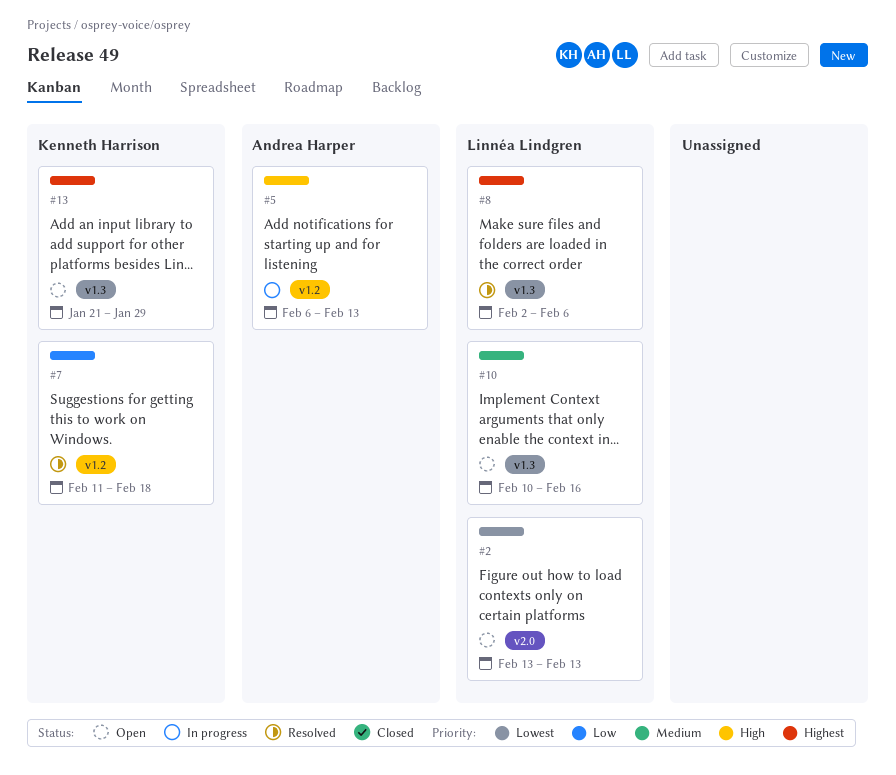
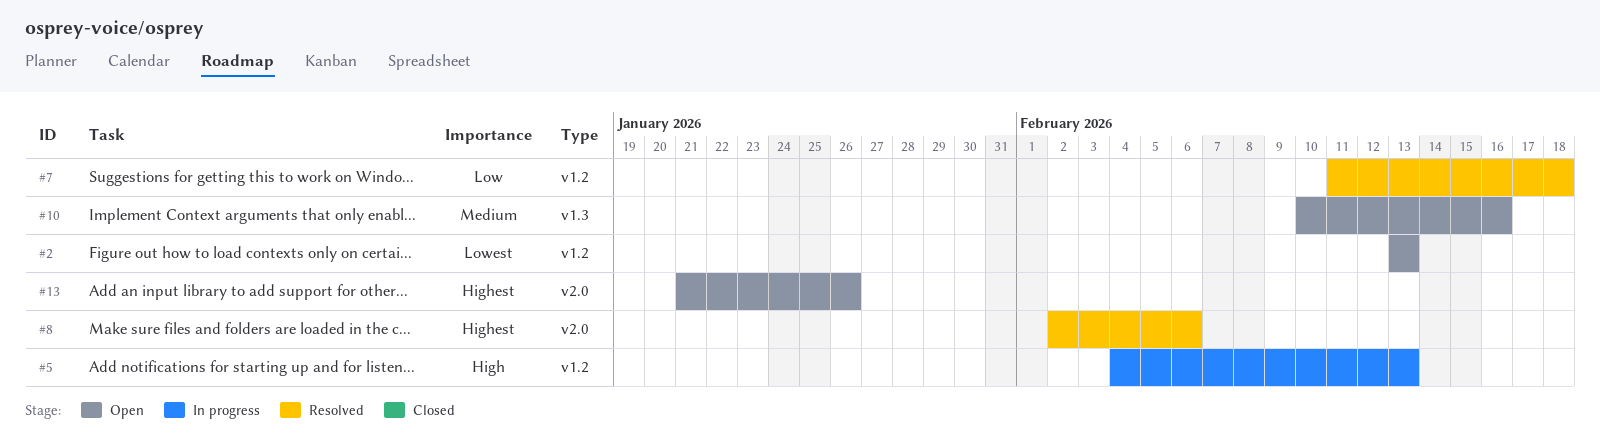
#2, label: v2.0 -> v1.2
#5, start: Feb 6 -> Feb 4
#8, label: v1.3 -> v2.0
#13, label: v1.3 -> v2.0
#13, due: Jan 29 -> Jan 26

